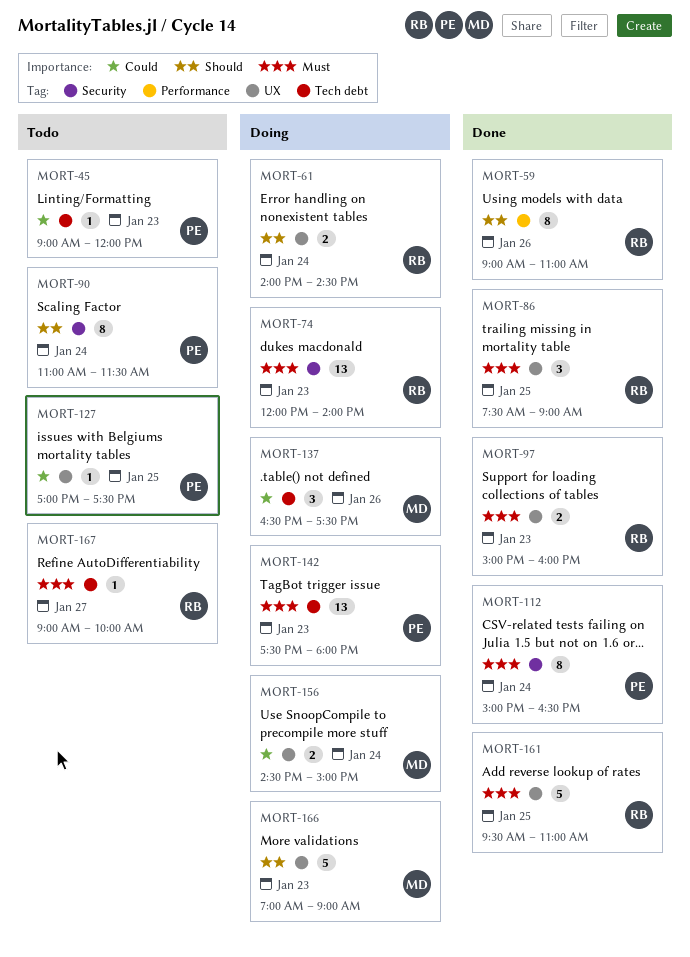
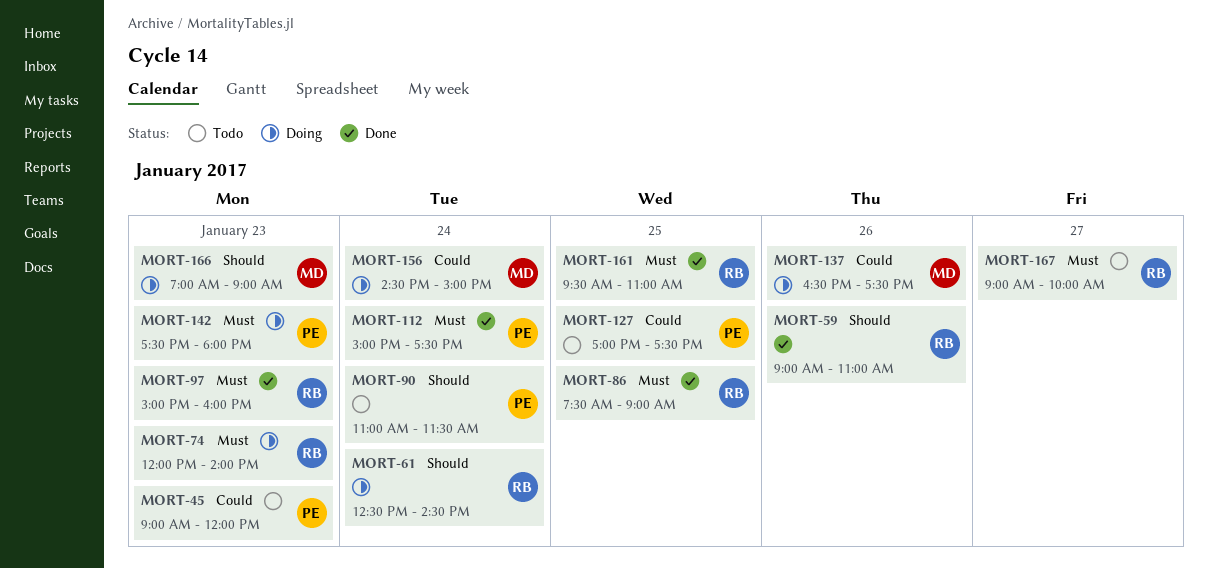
MORT-61, begins: 14:00 -> 12:30
MORT-112, ends: 16:30 -> 17:30

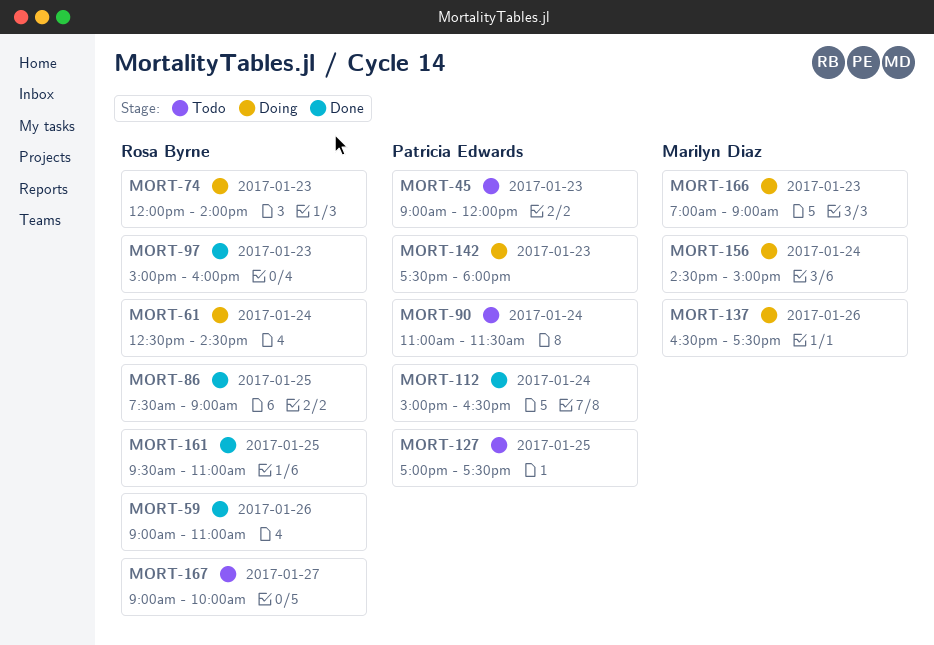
MORT-112, ends: 17:30 -> 16:30

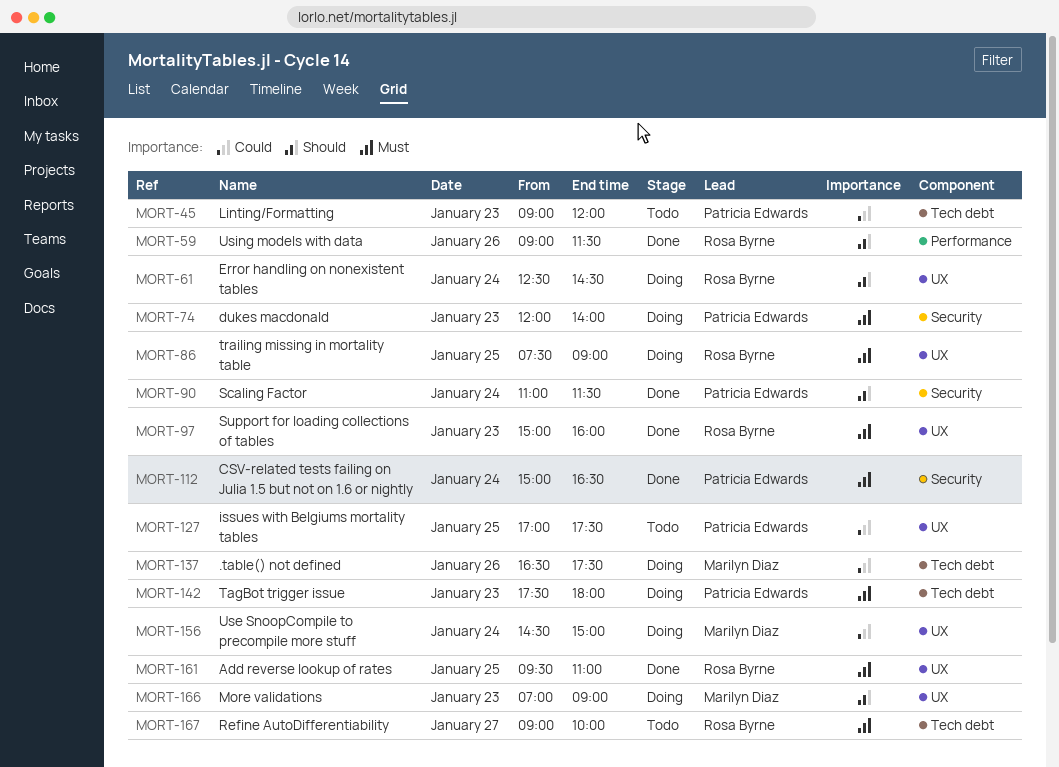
MORT-59, ends: 11:00 -> 11:30
MORT-74, owner: Rosa Byrne -> Patricia Edwards
MORT-86, status: Done -> Doing
MORT-90, status: Todo -> Done

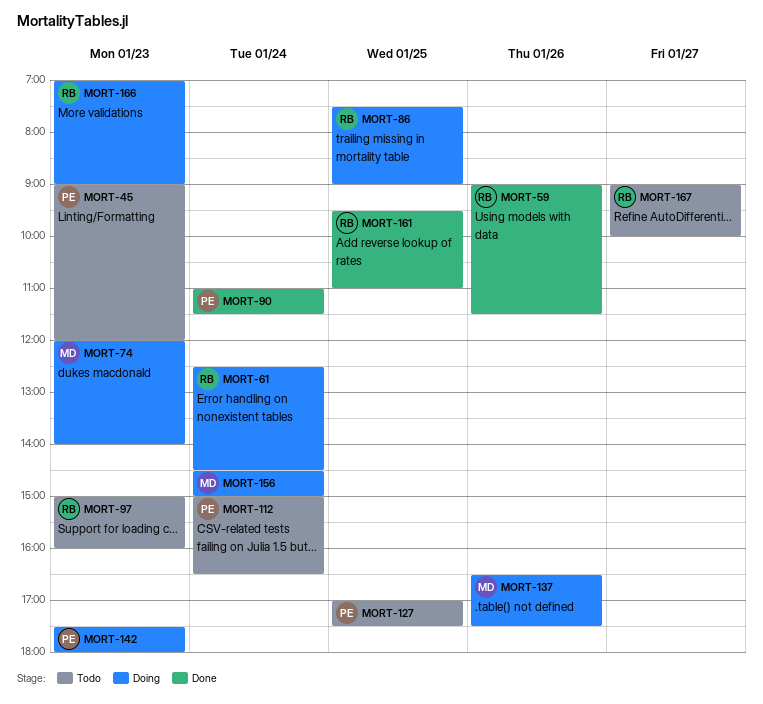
MORT-74, owner: Patricia Edwards -> Marilyn Diaz
MORT-97, status: Done -> Todo
MORT-112, status: Done -> Todo
MORT-166, owner: Marilyn Diaz -> Rosa Byrne

